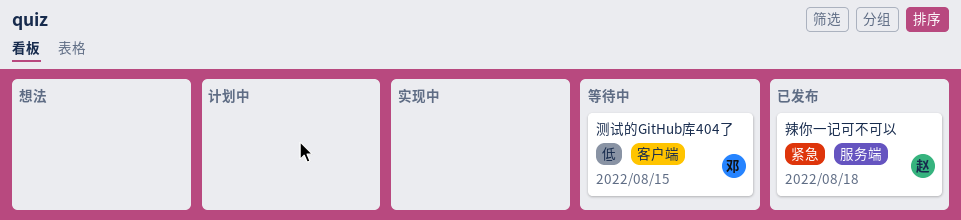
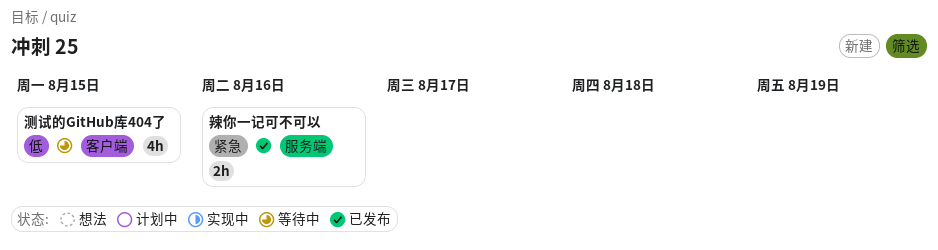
辣你一记可不可以, due: Aug 18 -> Aug 16

